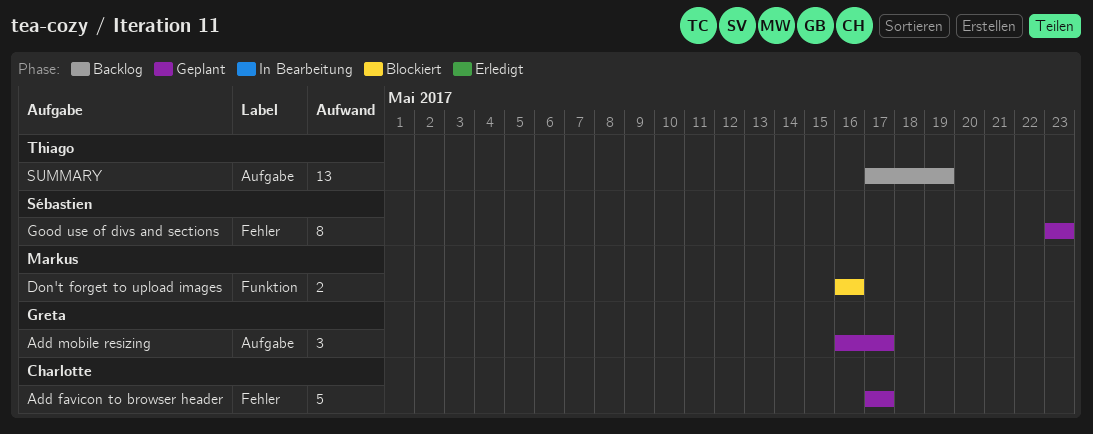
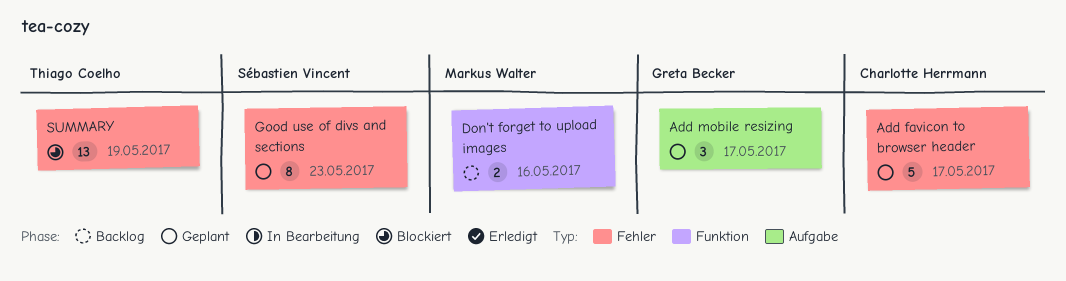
Don't forget to upload images, status: Blockiert -> Backlog
SUMMARY, status: Backlog -> Blockiert
SUMMARY, label: Aufgabe -> Fehler

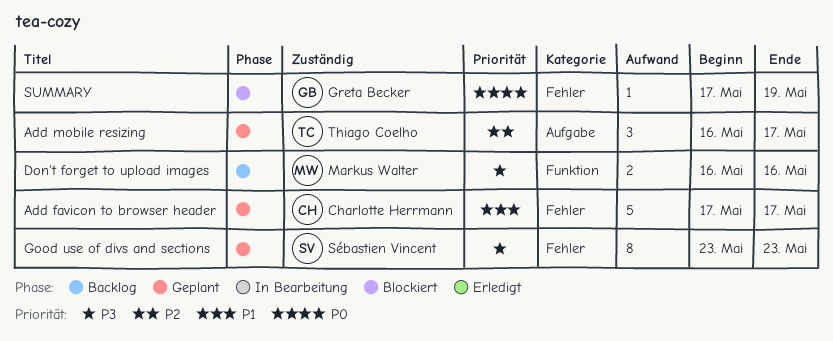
Add mobile resizing, owner: Greta Becker -> Thiago Coelho
SUMMARY, owner: Thiago Coelho -> Greta Becker
SUMMARY, estimate: 13 -> 1

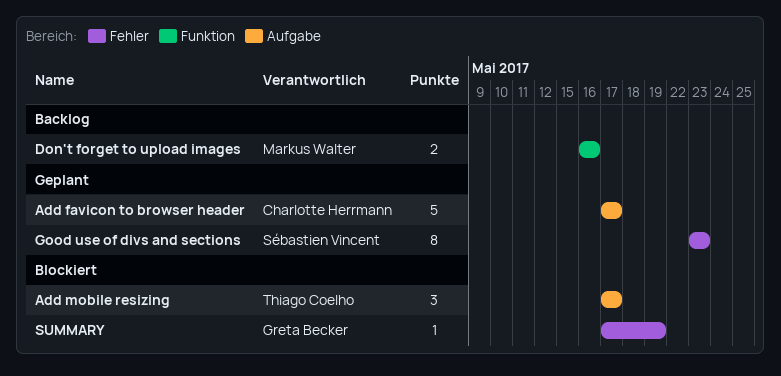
Add favicon to browser header, label: Fehler -> Aufgabe
Add mobile resizing, status: Geplant -> Blockiert
Add mobile resizing, start: May 16 -> May 17

